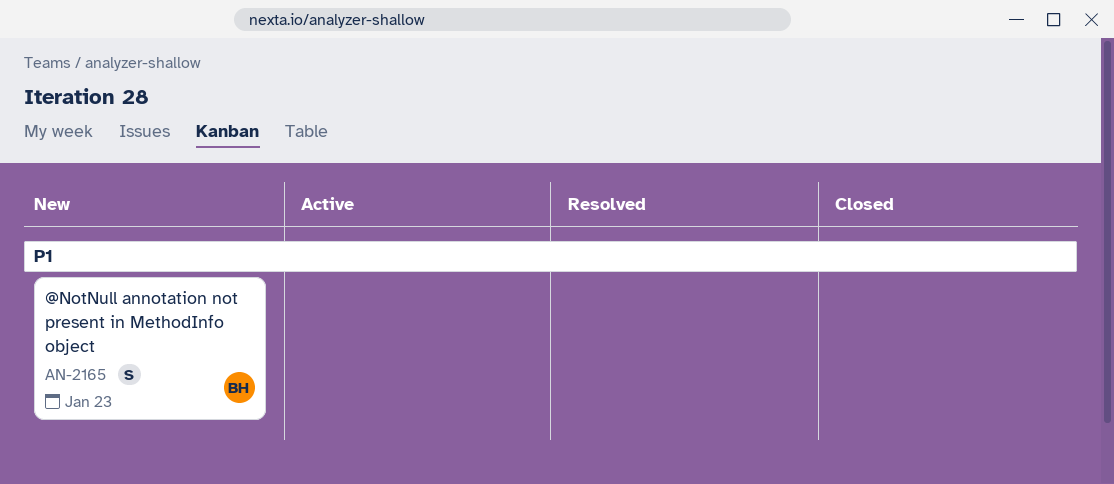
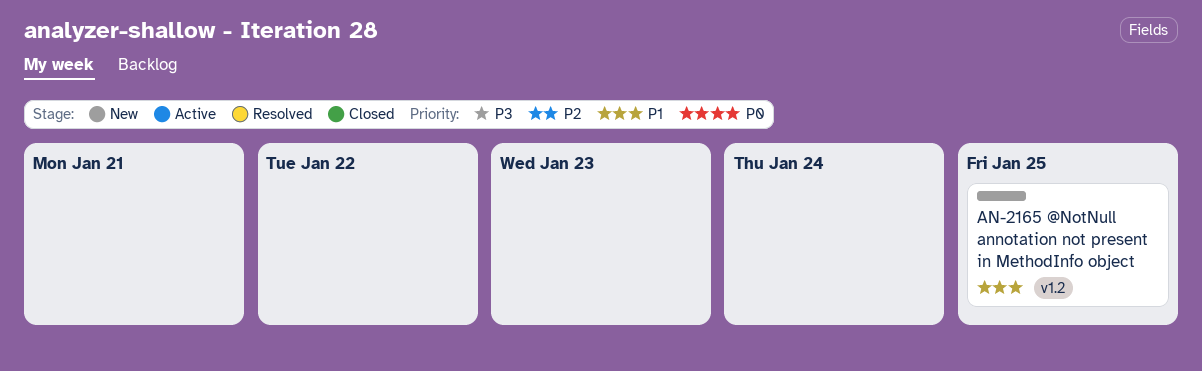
AN-2165, due: Jan 23 -> Jan 25

